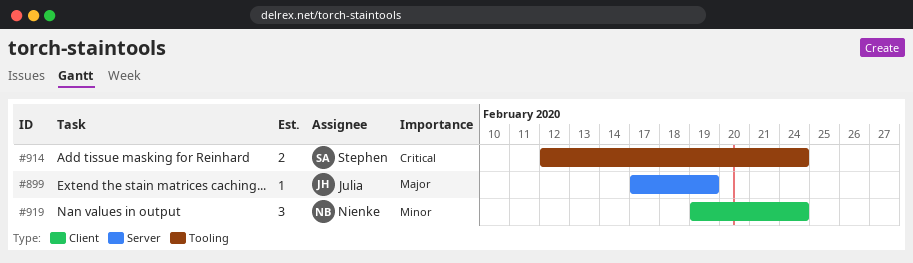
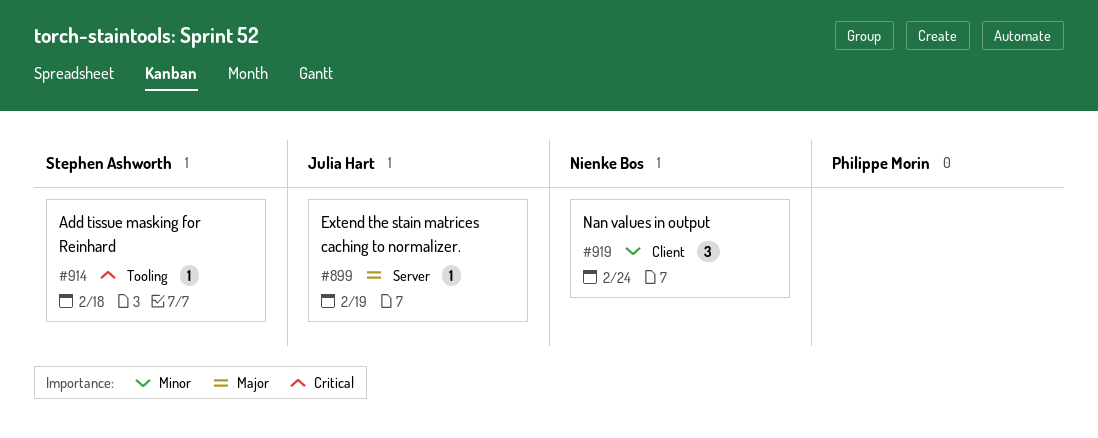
#914, estimate: 2 -> 1
#914, due: Feb 24 -> Feb 18

